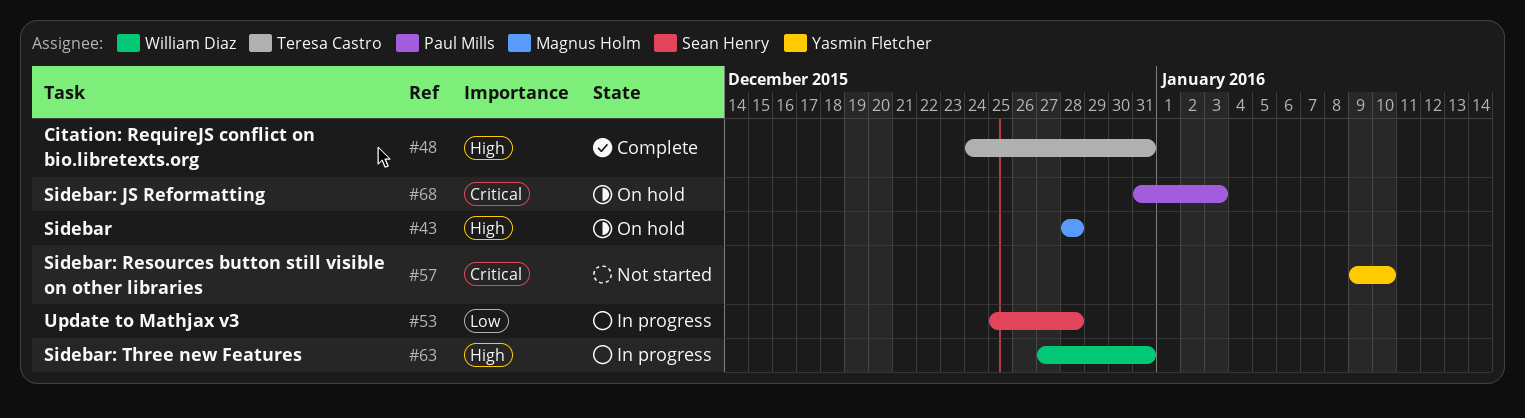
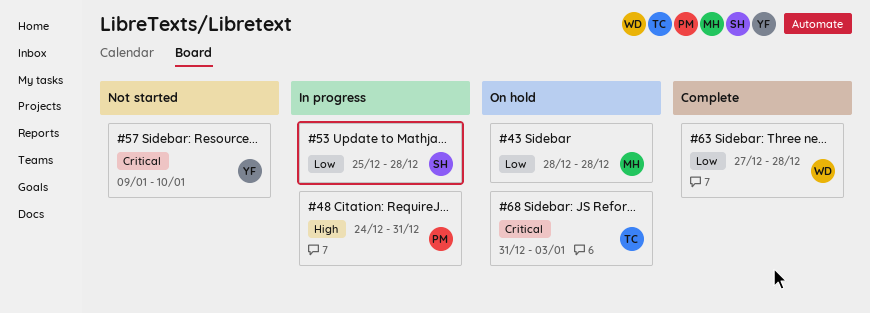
#43, priority: High -> Low
#48, status: Complete -> In progress
#48, owner: Teresa Castro -> Paul Mills
#63, status: In progress -> Complete
#63, priority: High -> Low
#63, due: Dec 31 -> Dec 28
#68, owner: Paul Mills -> Teresa Castro

